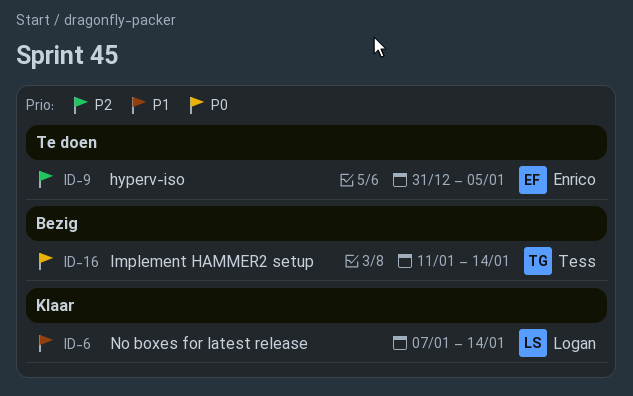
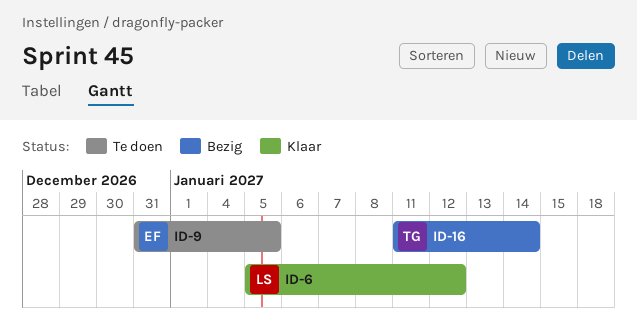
ID-6, start: Jan 7 -> Jan 5
ID-6, due: Jan 14 -> Jan 12

